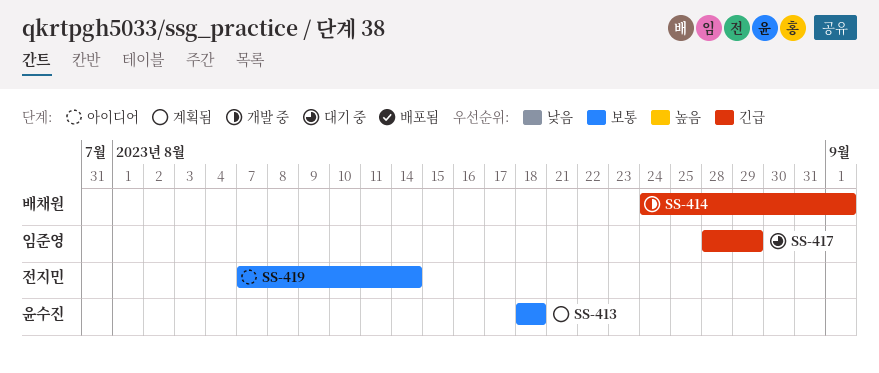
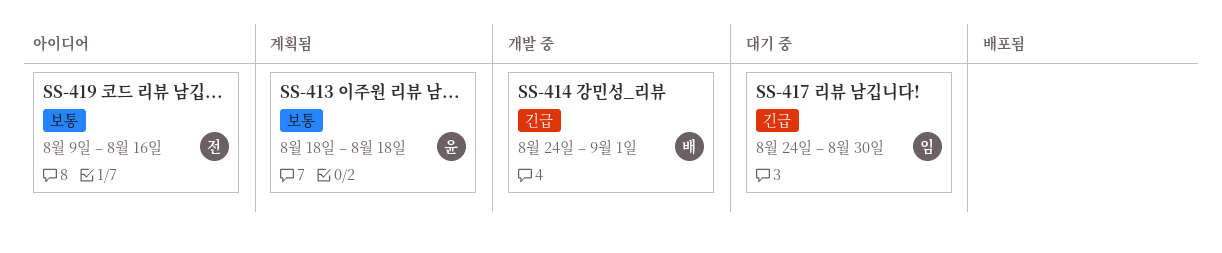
SS-417, start: Aug 28 -> Aug 24
SS-417, due: Aug 29 -> Aug 30
SS-419, start: Aug 7 -> Aug 9
SS-419, due: Aug 14 -> Aug 16

